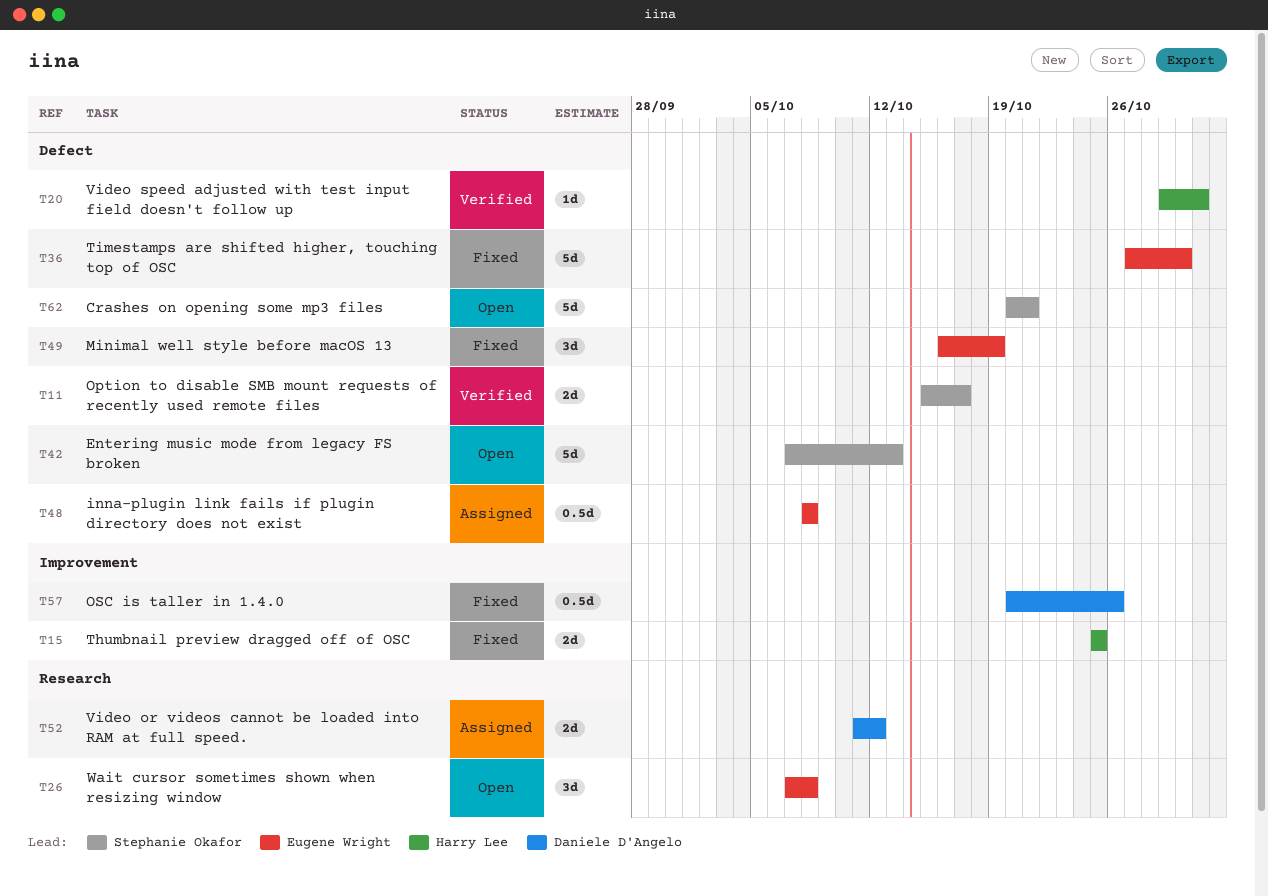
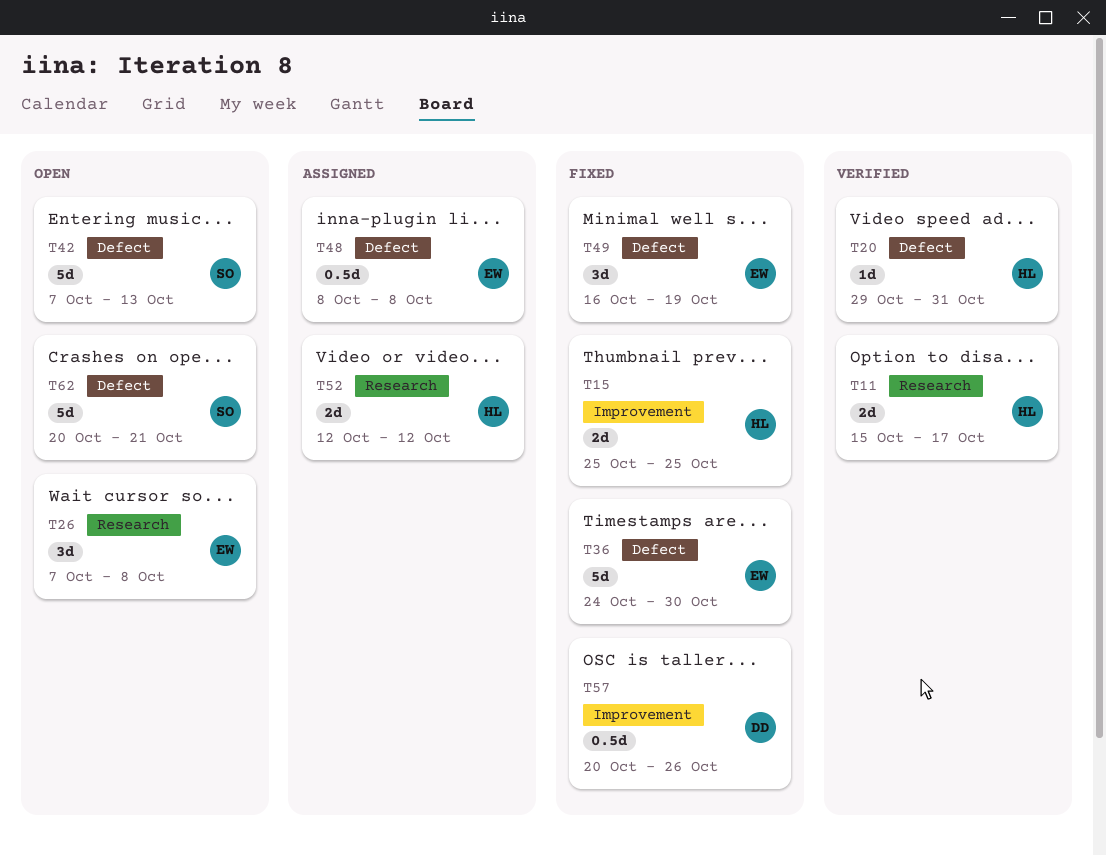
T11, owner: Stephanie Okafor -> Harry Lee
T11, label: Defect -> Research
T36, start: Oct 27 -> Oct 24
T52, owner: Daniele D'Angelo -> Harry Lee
T52, start: Oct 11 -> Oct 12

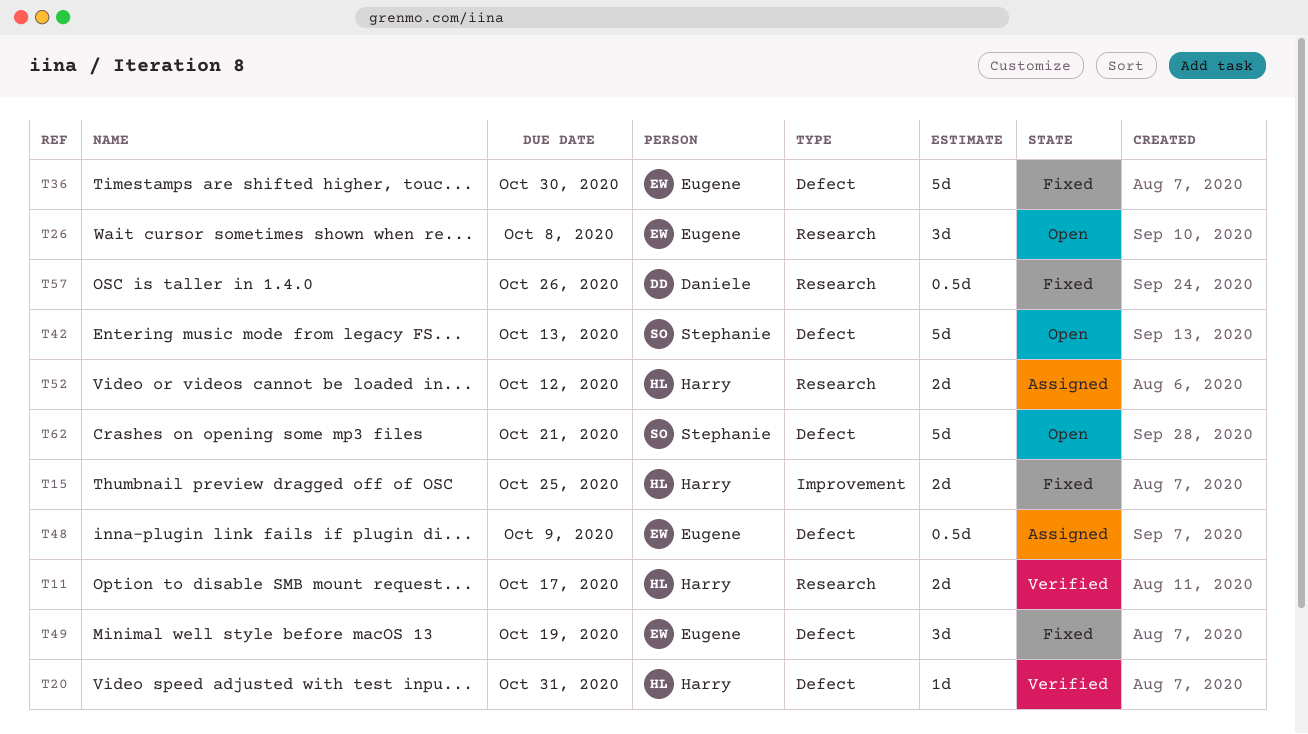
T48, due: Oct 8 -> Oct 9
T57, label: Improvement -> Research

